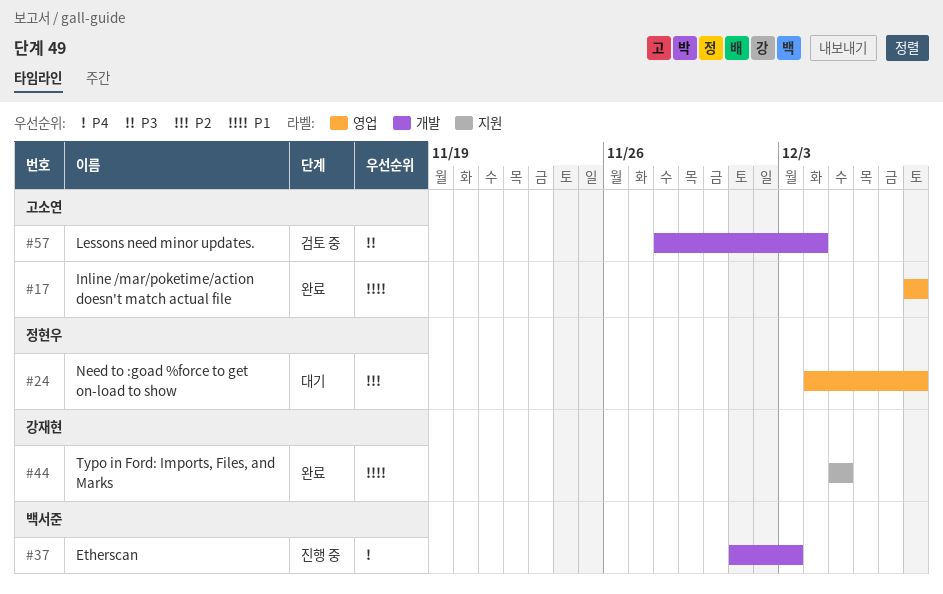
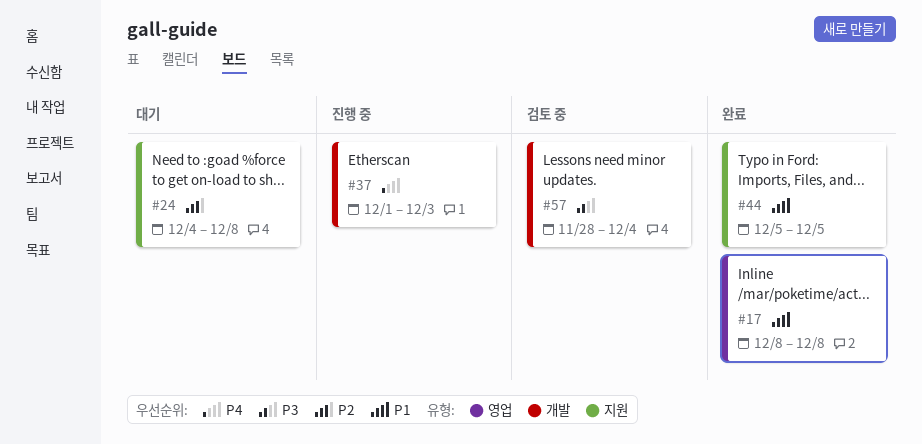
#24, label: 영업 -> 지원

